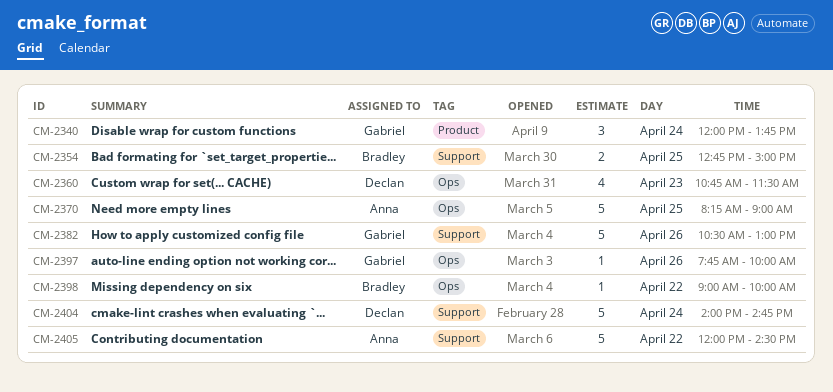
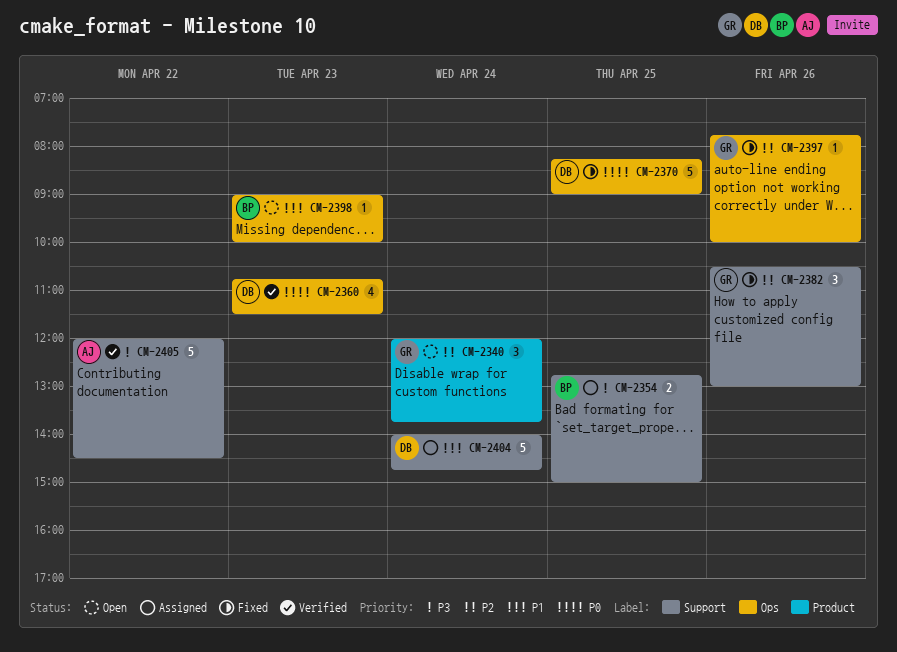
CM-2370, owner: Anna -> Declan
CM-2382, estimate: 5 -> 3
CM-2398, day: Apr 22 -> Apr 23

